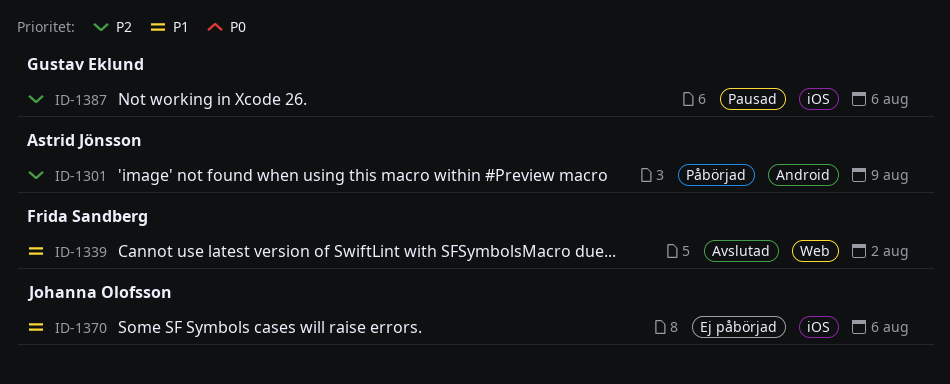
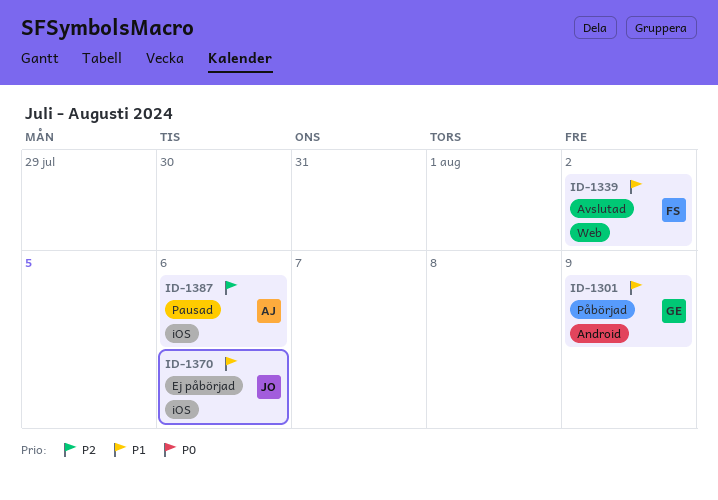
ID-1301, owner: Astrid Jönsson -> Gustav Eklund
ID-1301, priority: P2 -> P1
ID-1387, owner: Gustav Eklund -> Astrid Jönsson

